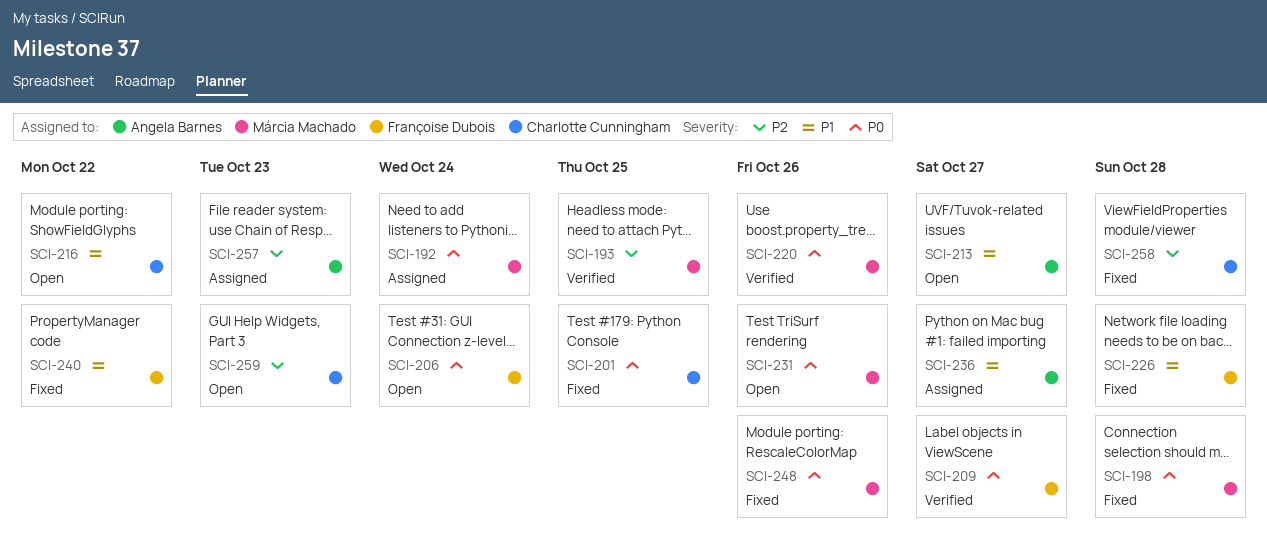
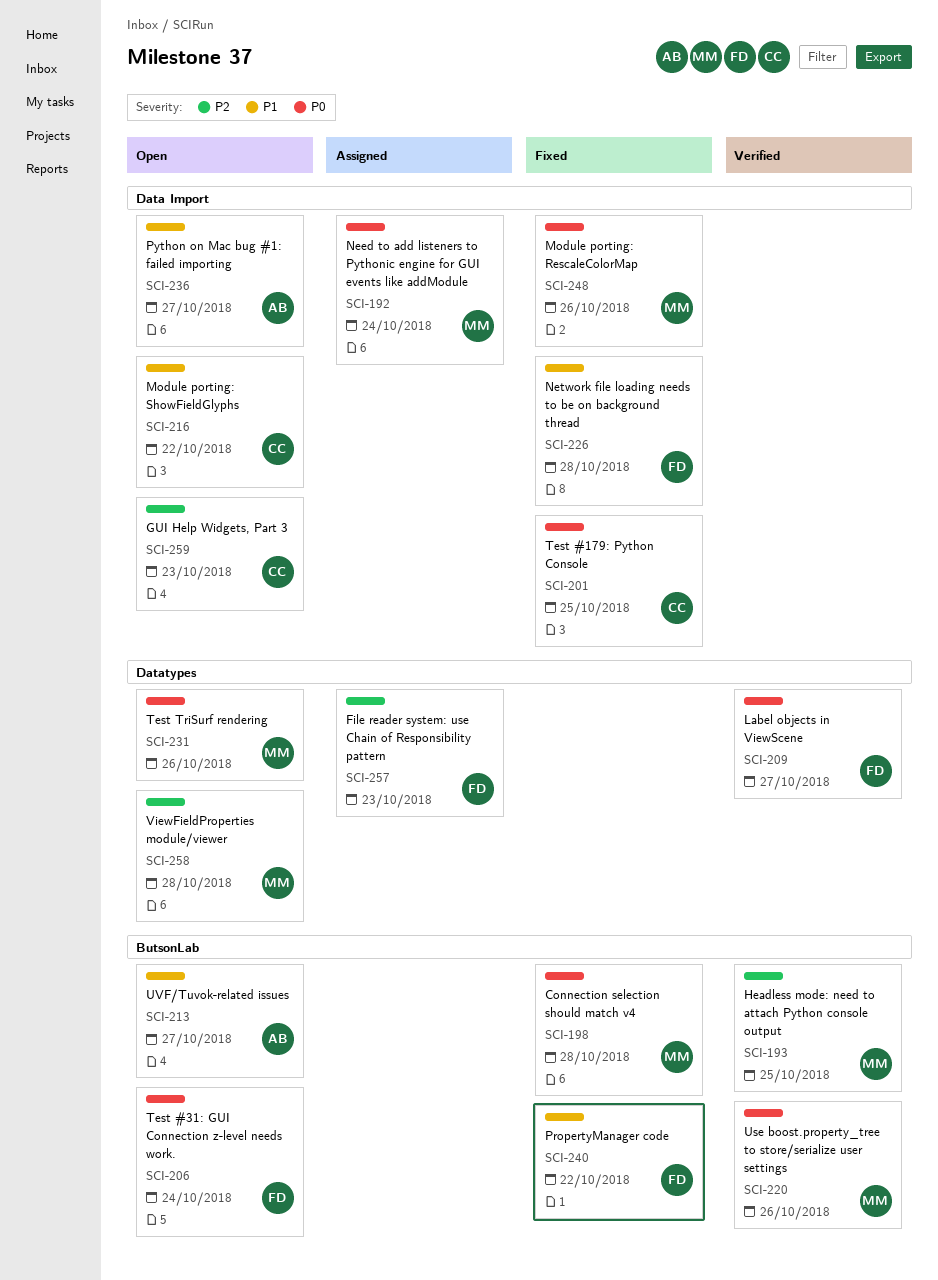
SCI-236, status: Assigned -> Open
SCI-257, owner: Angela Barnes -> Françoise Dubois
SCI-258, status: Fixed -> Open
SCI-258, owner: Charlotte Cunningham -> Márcia Machado

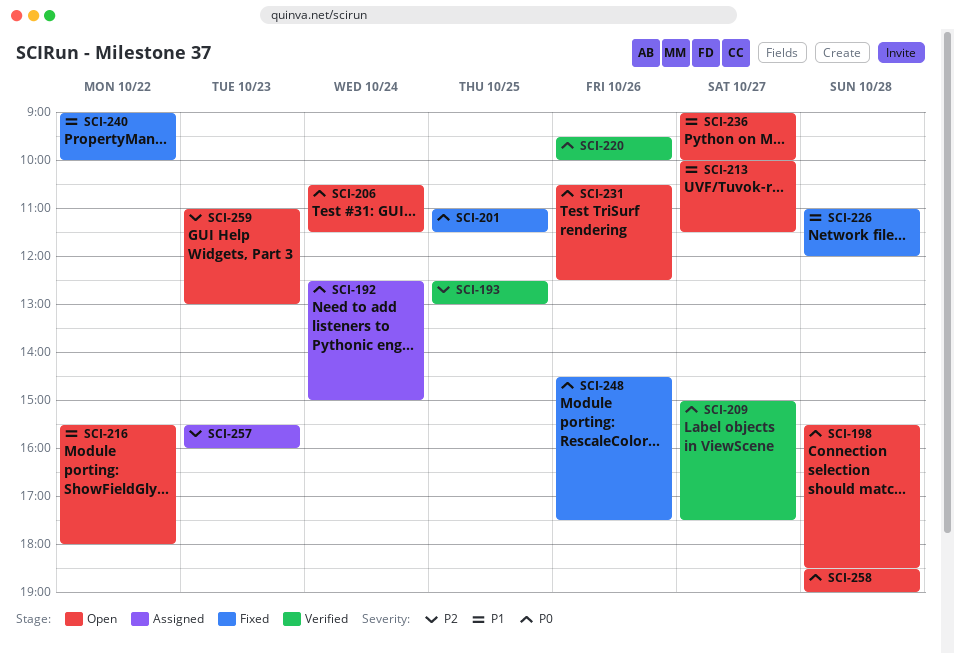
SCI-198, status: Fixed -> Open
SCI-258, priority: P2 -> P0

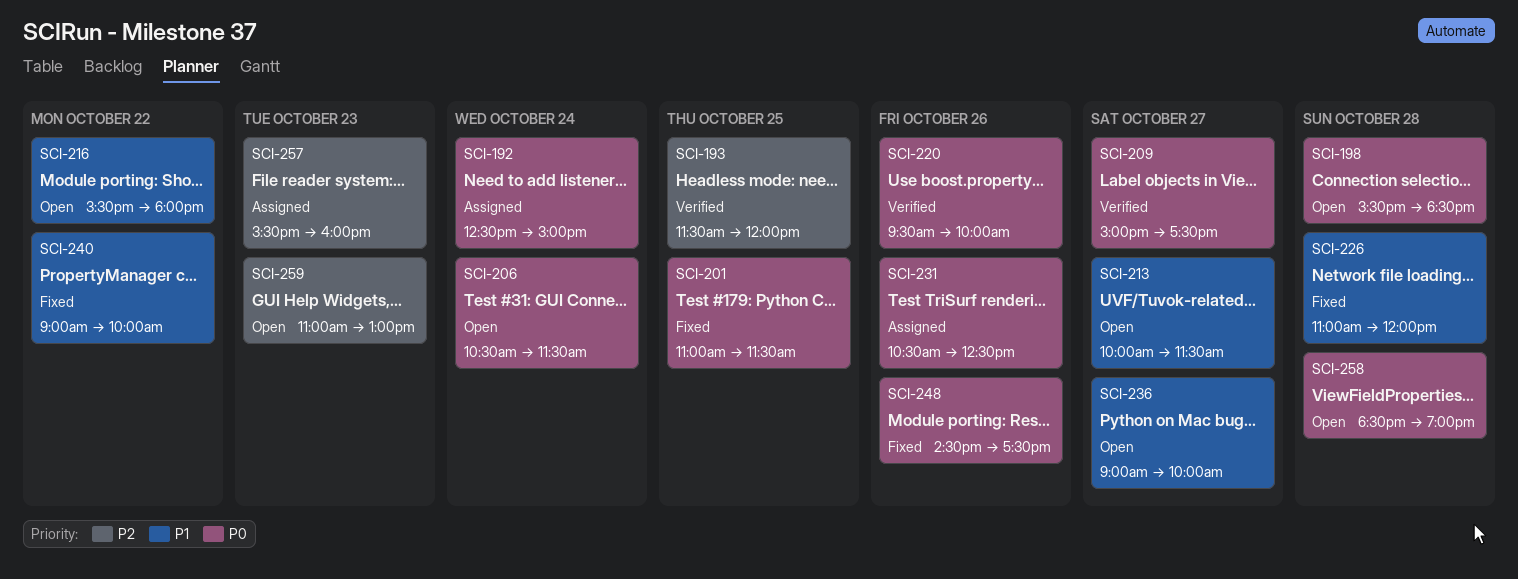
SCI-193, begins: 12:30 -> 11:30
SCI-193, ends: 13:00 -> 12:00
SCI-231, status: Open -> Assigned

